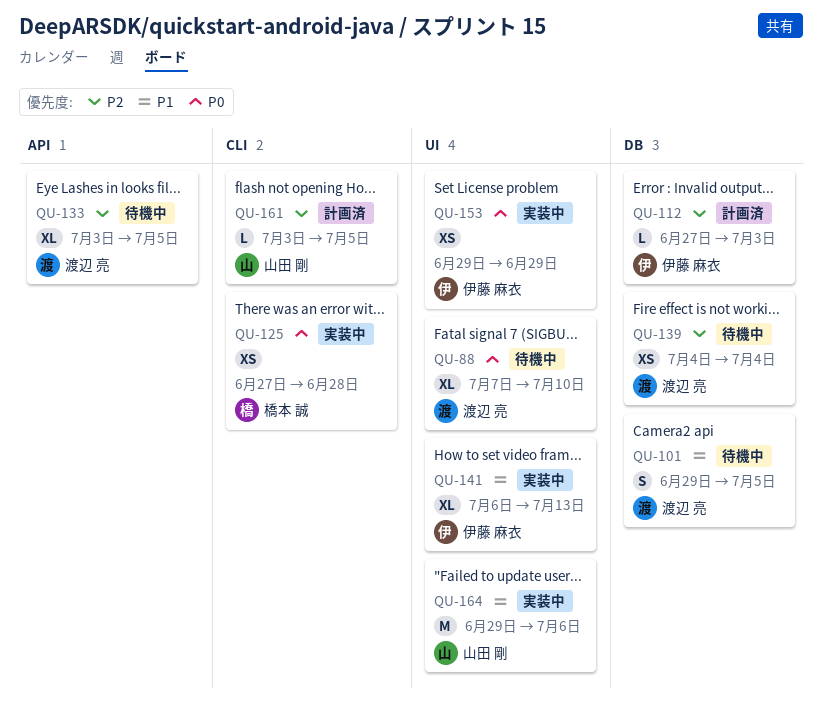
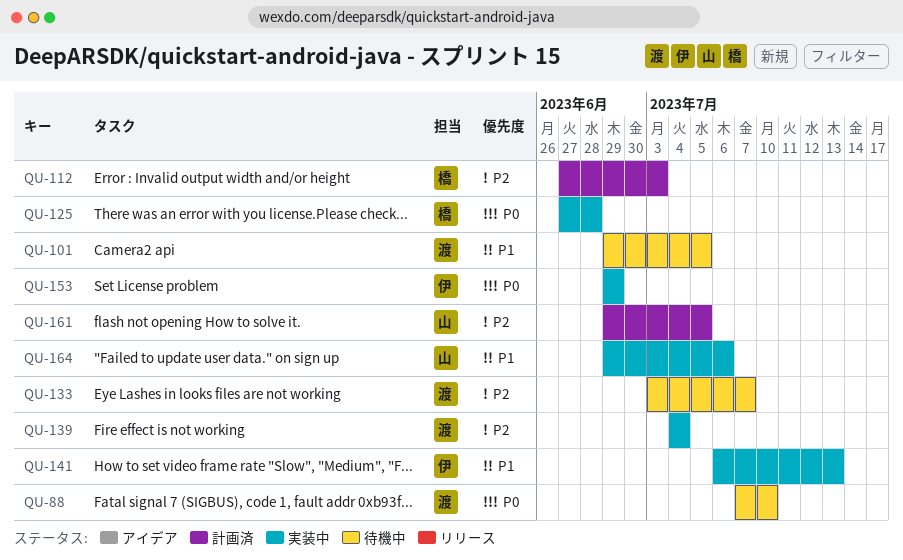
QU-112, owner: 伊藤 麻衣 -> 橋本 誠
QU-133, due: Jul 5 -> Jul 7
QU-139, status: 待機中 -> 実装中
QU-161, start: Jul 3 -> Jun 29

